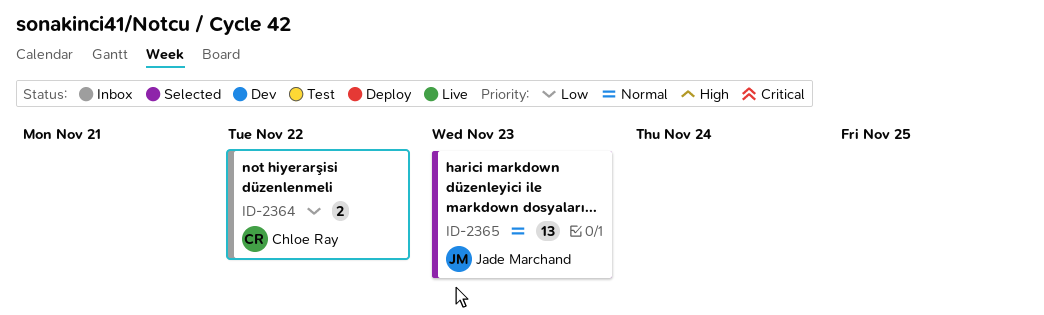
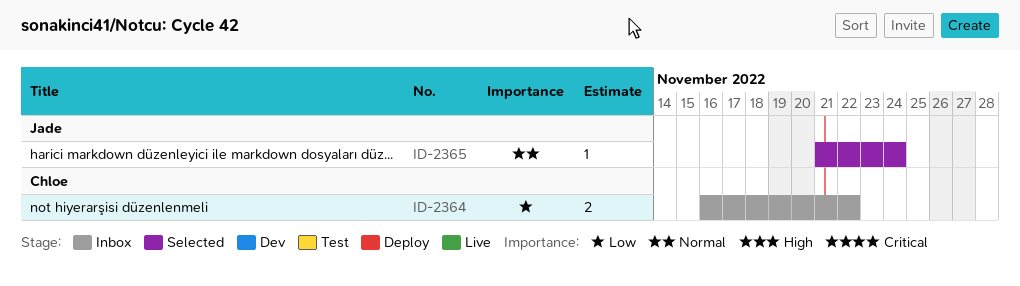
ID-2365, estimate: 13 -> 1
ID-2365, due: Nov 23 -> Nov 24

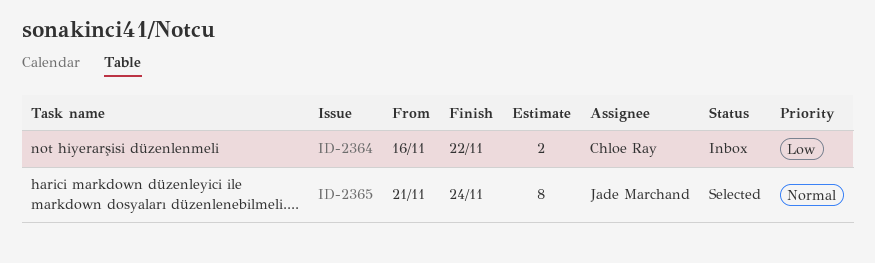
ID-2365, estimate: 1 -> 8

